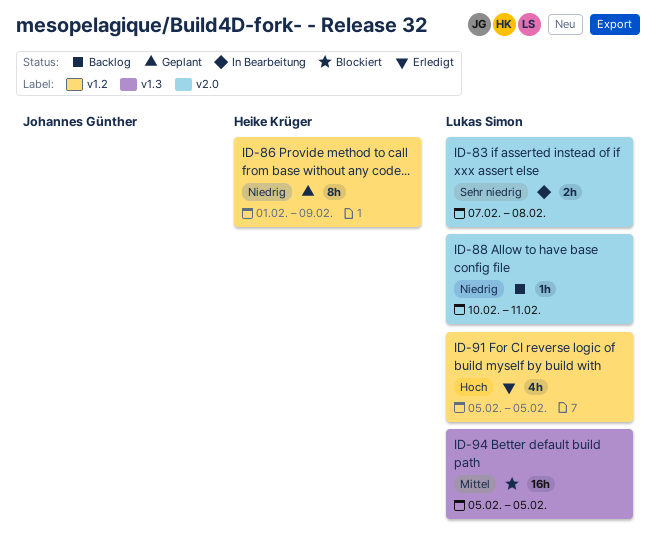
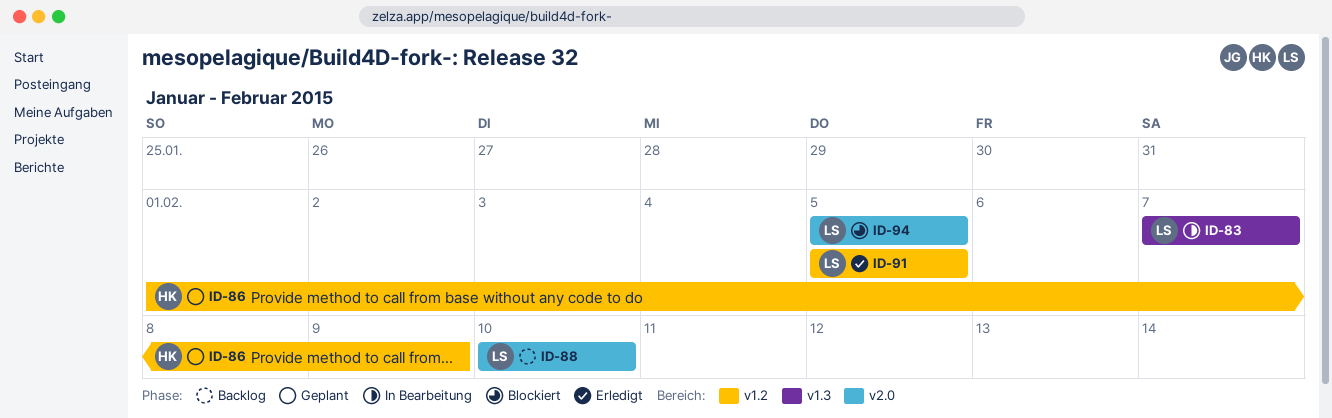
ID-83, label: v2.0 -> v1.3
ID-83, due: Feb 8 -> Feb 7
ID-88, due: Feb 11 -> Feb 10
ID-94, label: v1.3 -> v2.0

